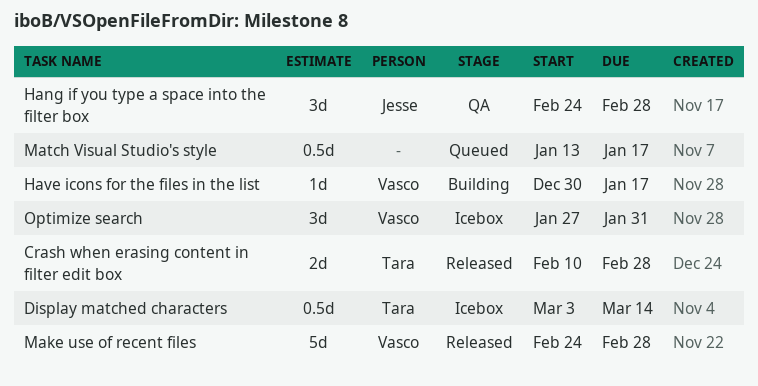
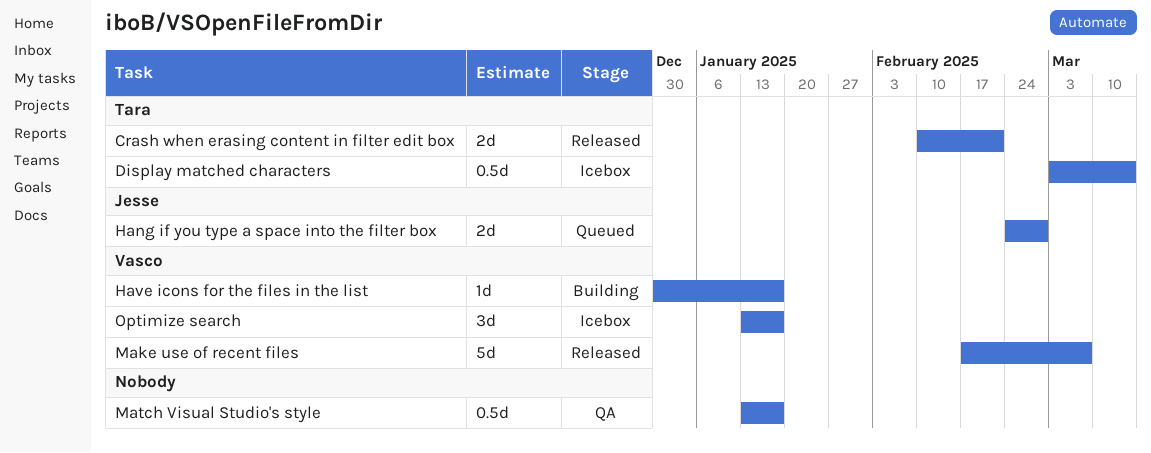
Crash when erasing content in filter edit box, due: Feb 28 -> Feb 21
Hang if you type a space into the filter box, status: QA -> Queued
Hang if you type a space into the filter box, estimate: 3d -> 2d
Make use of recent files, start: Feb 24 -> Feb 17
Make use of recent files, due: Feb 28 -> Mar 7
Match Visual Studio's style, status: Queued -> QA
Optimize search, start: Jan 27 -> Jan 13
Optimize search, due: Jan 31 -> Jan 17

